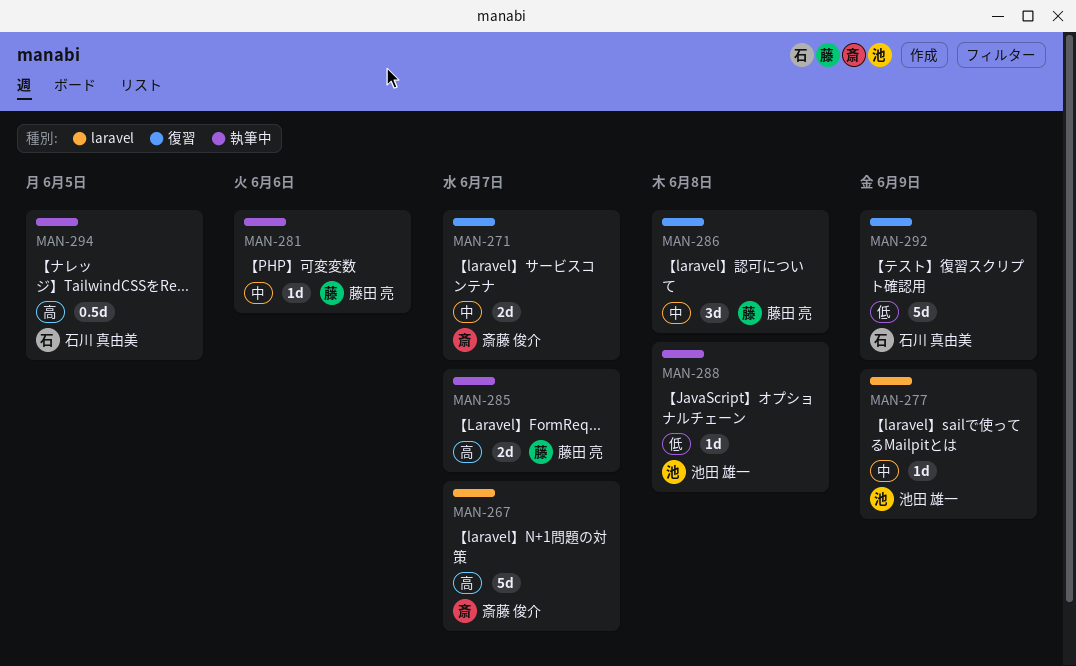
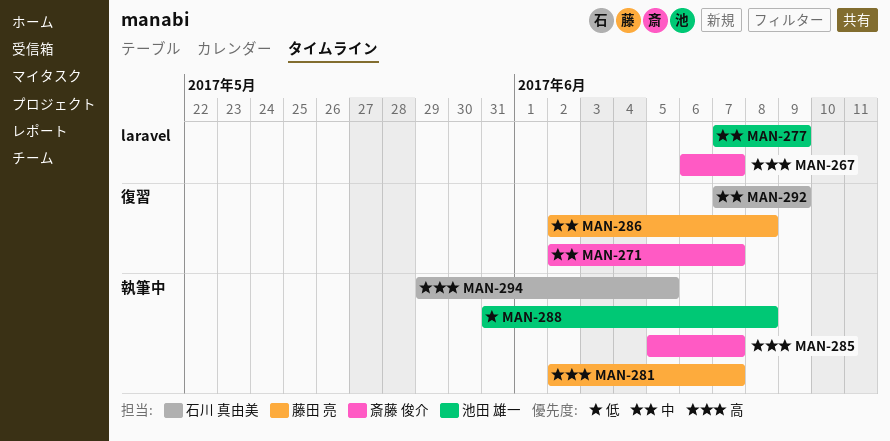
MAN-281, priority: 中 -> 高
MAN-281, due: Jun 6 -> Jun 7
MAN-285, owner: 藤田 亮 -> 斎藤 俊介
MAN-292, priority: 低 -> 中

